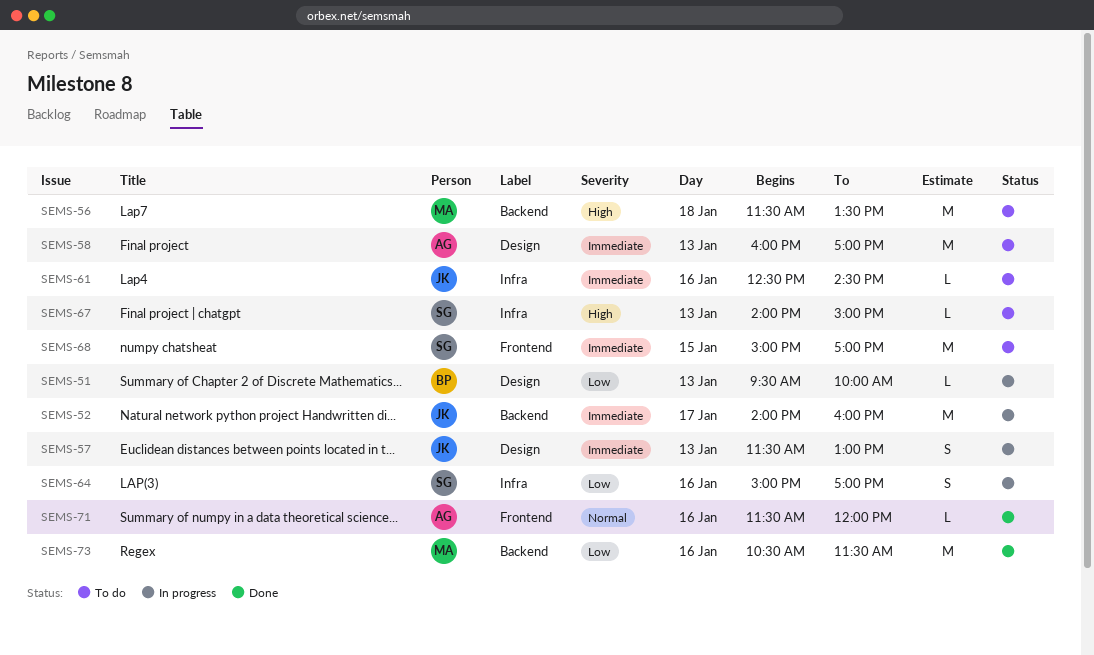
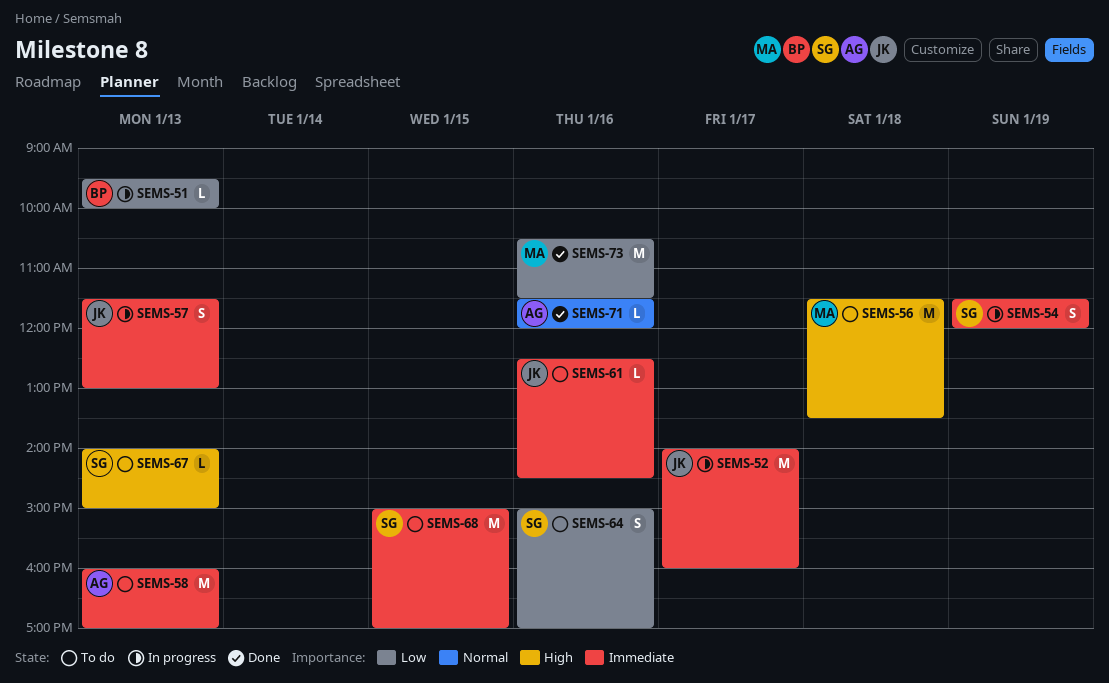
SEMS-54: none -> present
SEMS-64, status: In progress -> To do

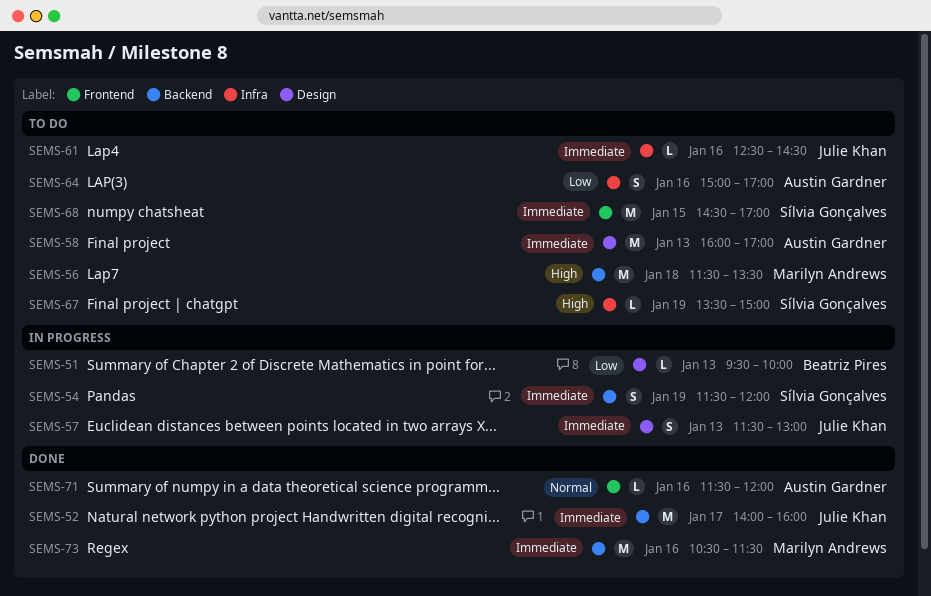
SEMS-52, status: In progress -> Done
SEMS-64, owner: Sílvia Gonçalves -> Austin Gardner
SEMS-67, day: Jan 13 -> Jan 19
SEMS-67, begins: 14:00 -> 13:30
SEMS-68, begins: 15:00 -> 14:30
SEMS-73, priority: Low -> Immediate

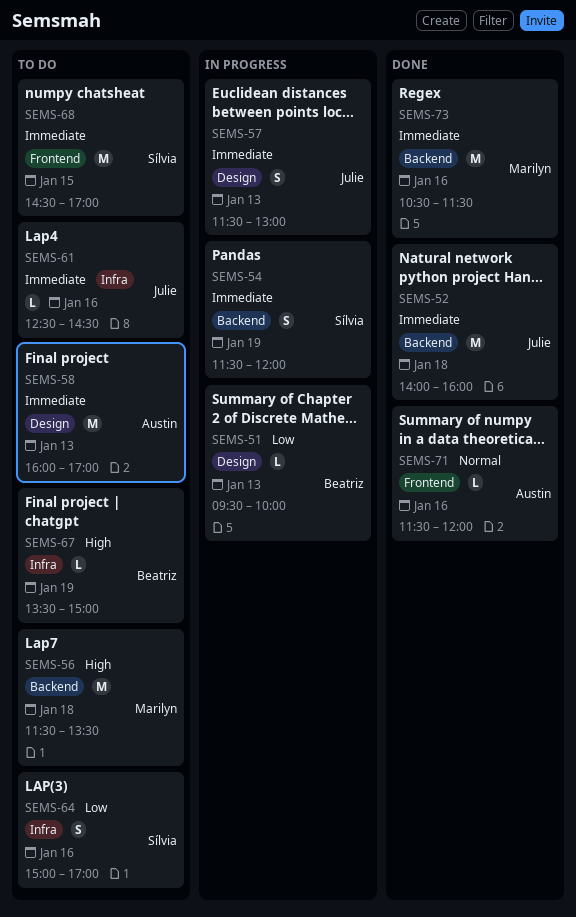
SEMS-52, day: Jan 17 -> Jan 18
SEMS-64, owner: Austin Gardner -> Sílvia Gonçalves
SEMS-67, owner: Sílvia Gonçalves -> Beatriz Pires

